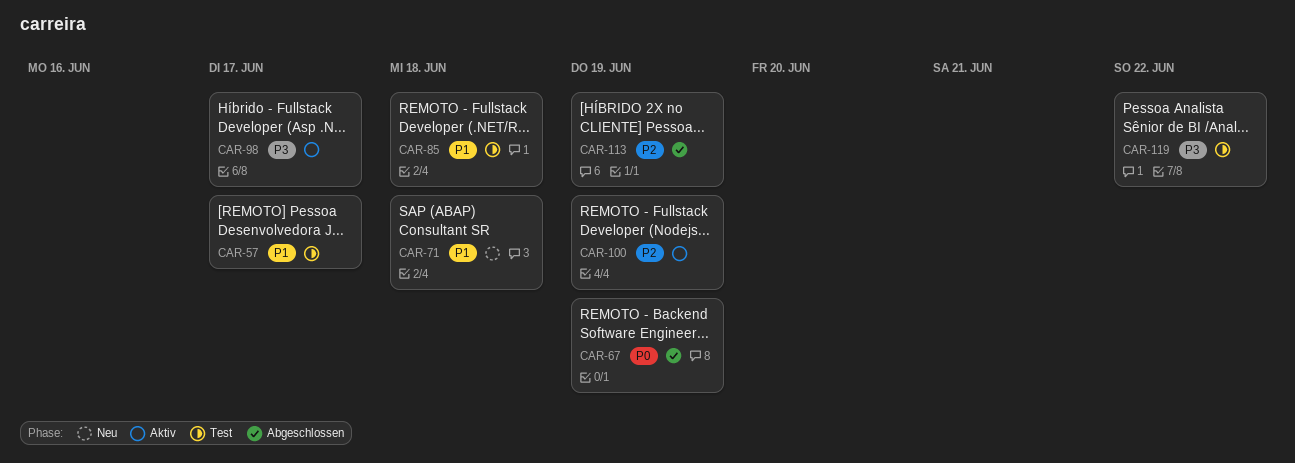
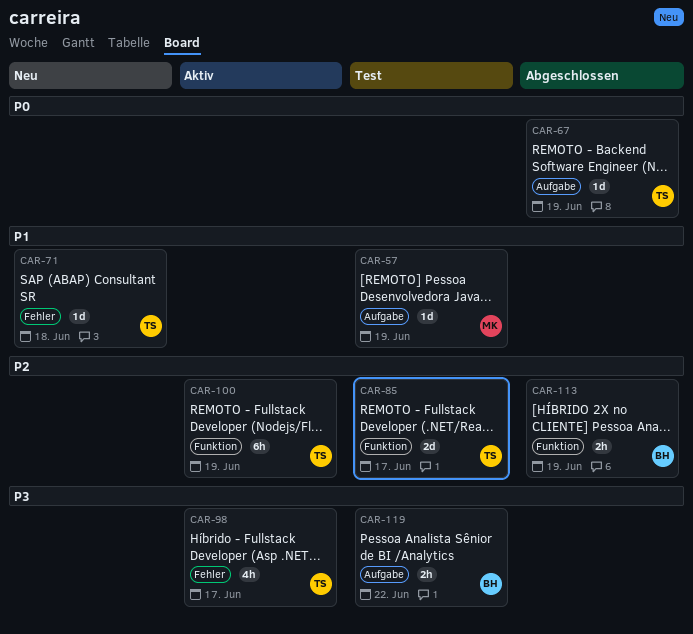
CAR-57, due: Jun 17 -> Jun 19
CAR-85, priority: P1 -> P2
CAR-85, due: Jun 18 -> Jun 17

